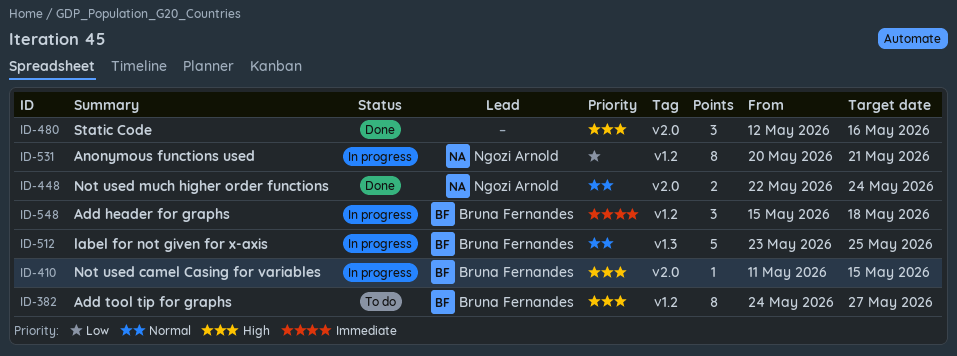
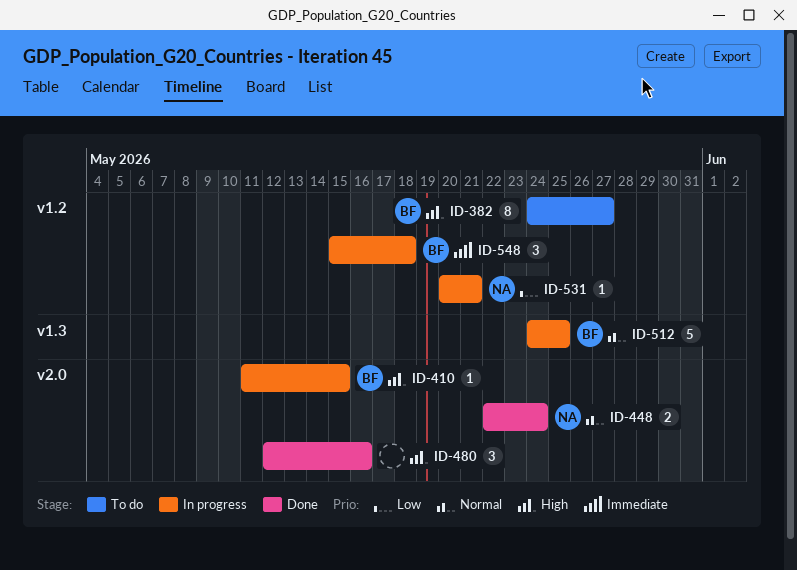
ID-512, start: May 23 -> May 24
ID-531, estimate: 8 -> 1

